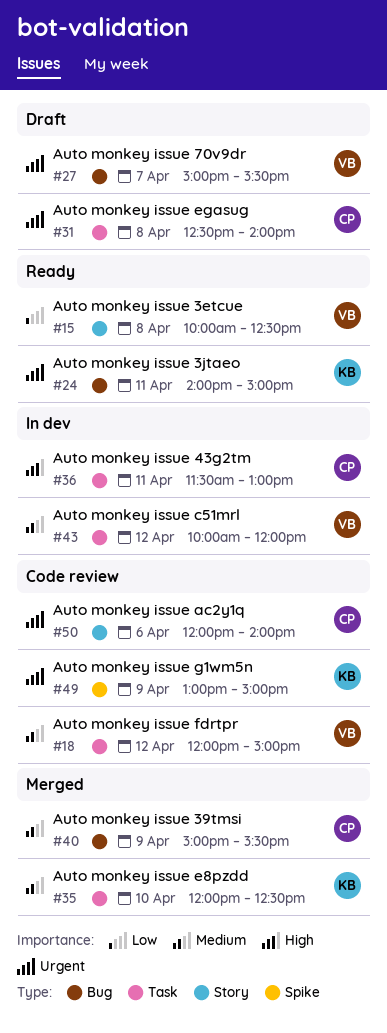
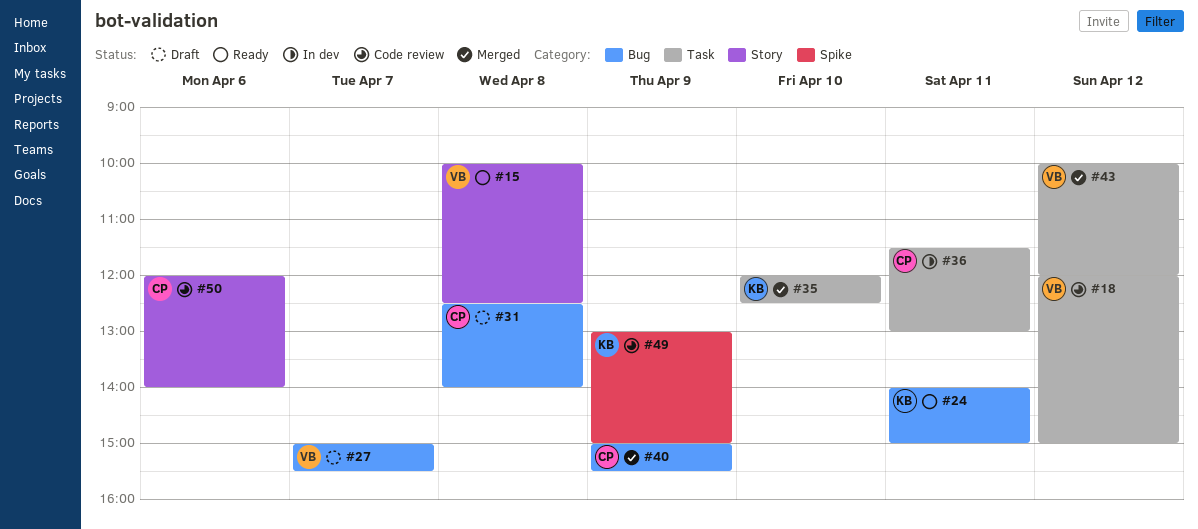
#31, label: Task -> Bug
#43, status: In dev -> Merged

